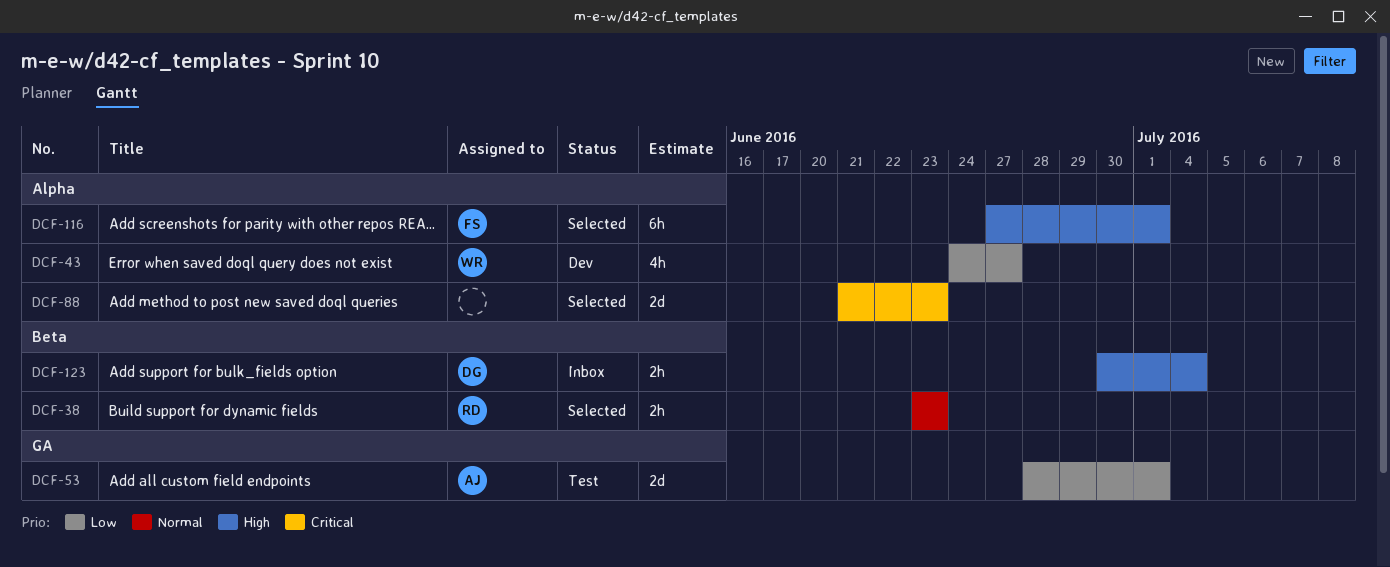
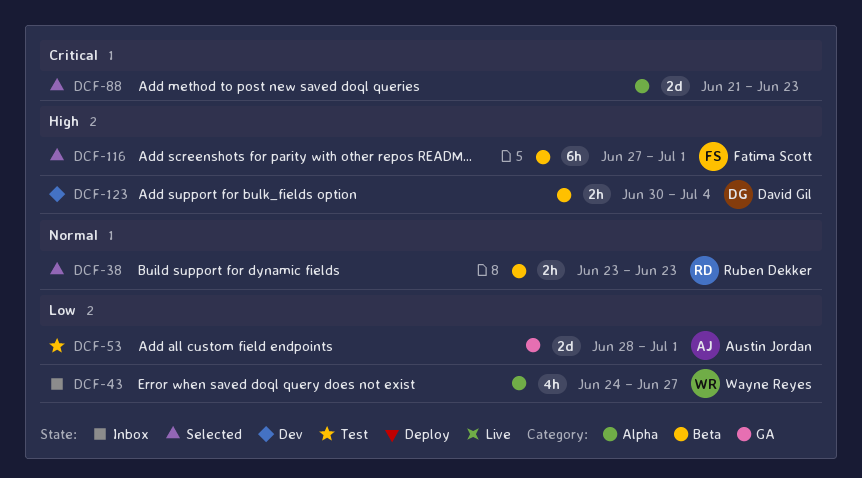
DCF-43, status: Dev -> Inbox
DCF-116, label: Alpha -> Beta
DCF-123, status: Inbox -> Dev

